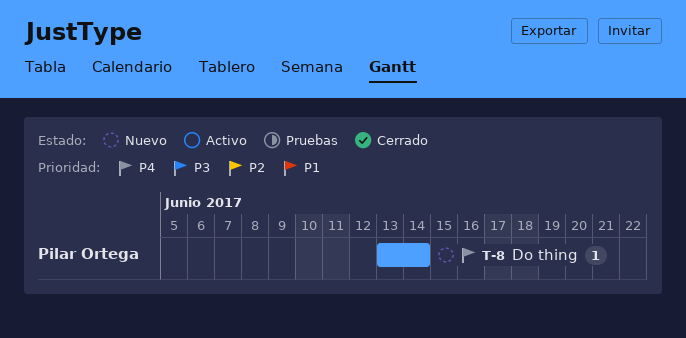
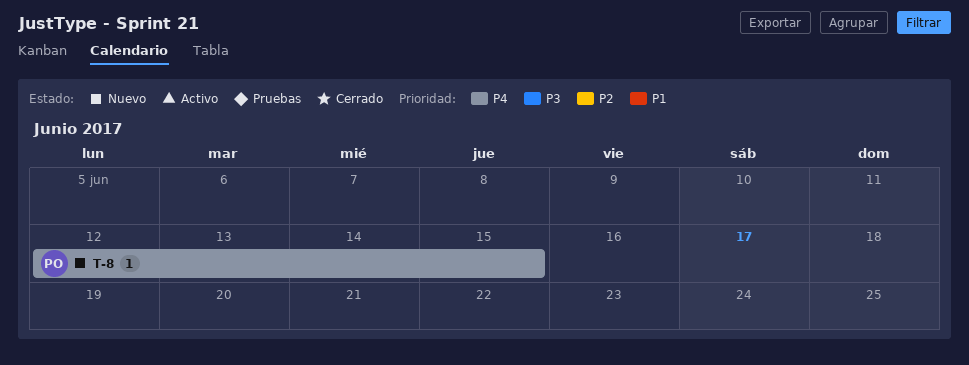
T-8, start: Jun 13 -> Jun 12
T-8, due: Jun 14 -> Jun 15

